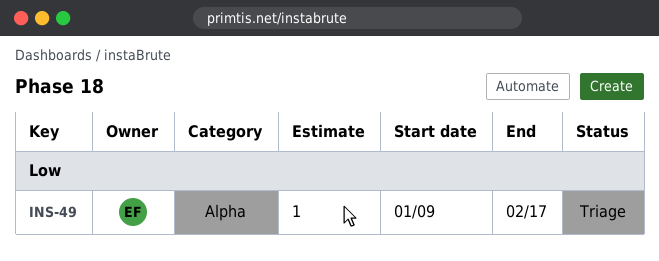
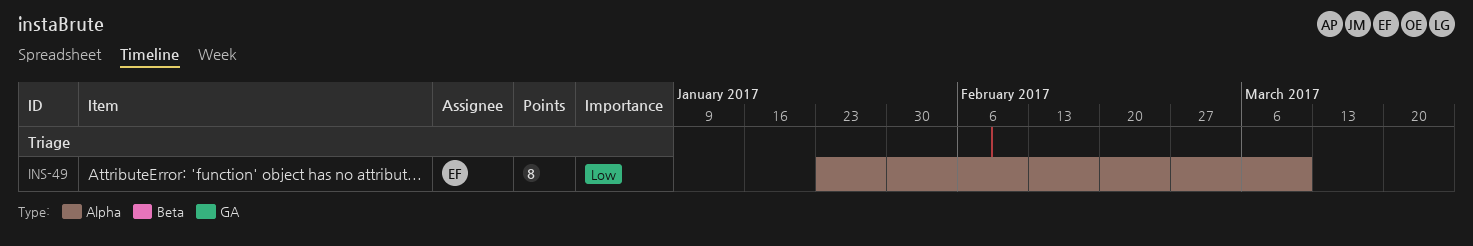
INS-49, estimate: 1 -> 8
INS-49, start: Jan 9 -> Jan 23
INS-49, due: Feb 17 -> Mar 10

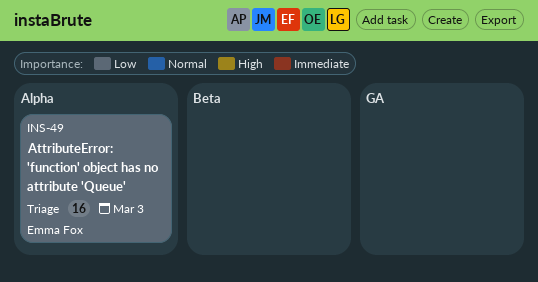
INS-49, estimate: 8 -> 16
INS-49, due: Mar 10 -> Mar 3

